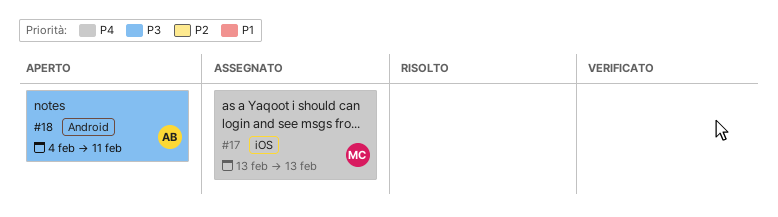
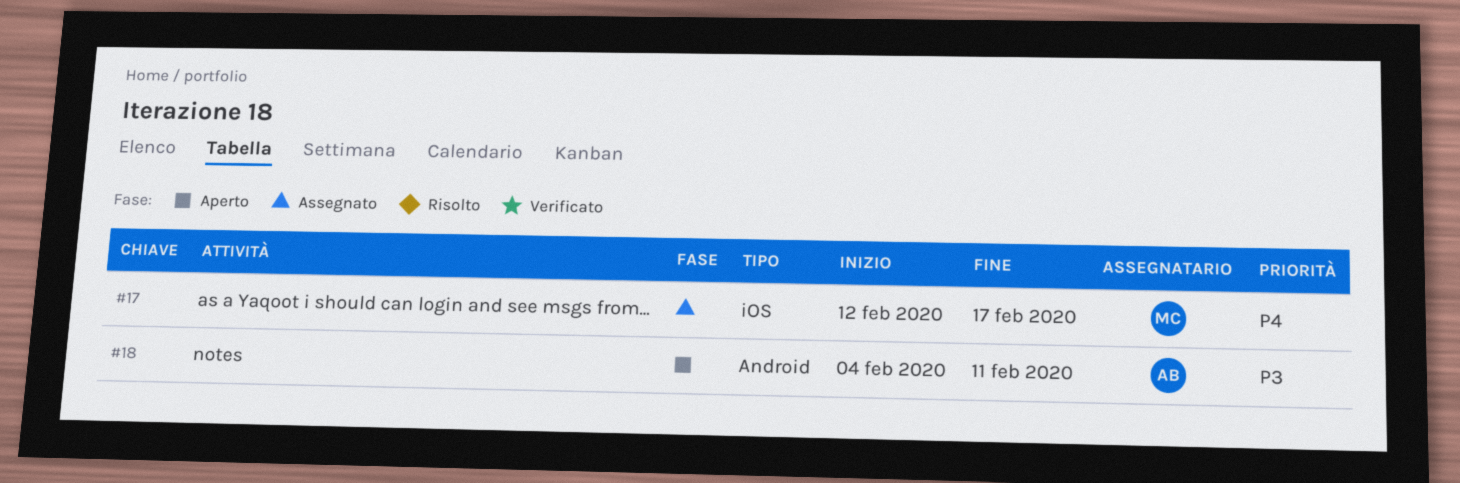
#17, start: Feb 13 -> Feb 12
#17, due: Feb 13 -> Feb 17

